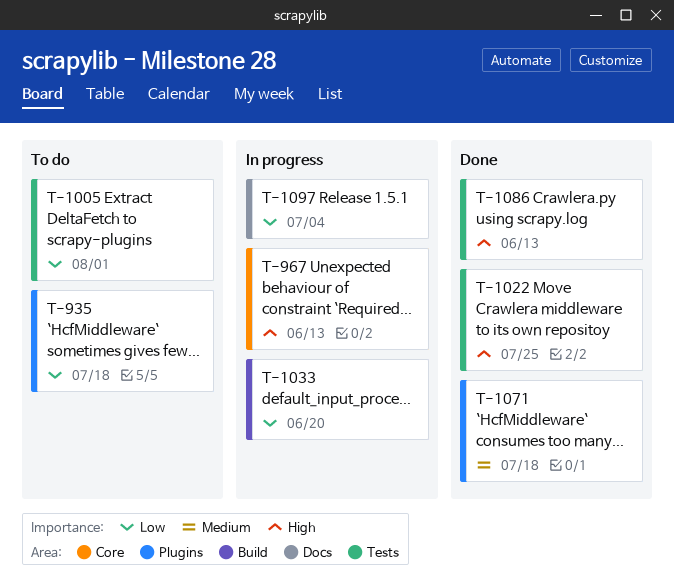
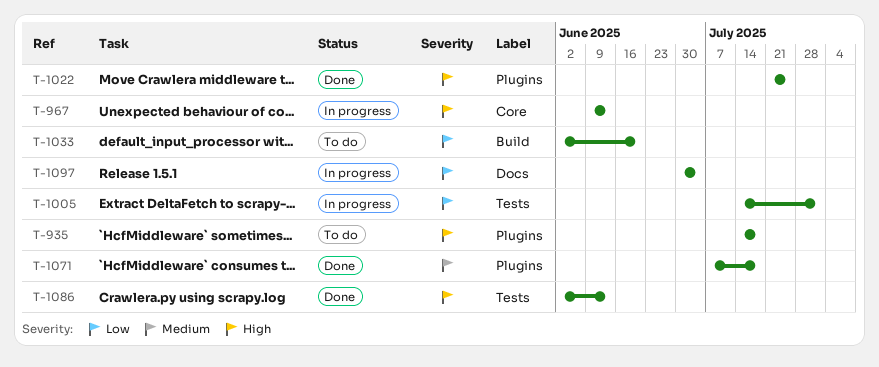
T-935, priority: Low -> High
T-1005, status: To do -> In progress
T-1022, label: Tests -> Plugins
T-1033, status: In progress -> To do

